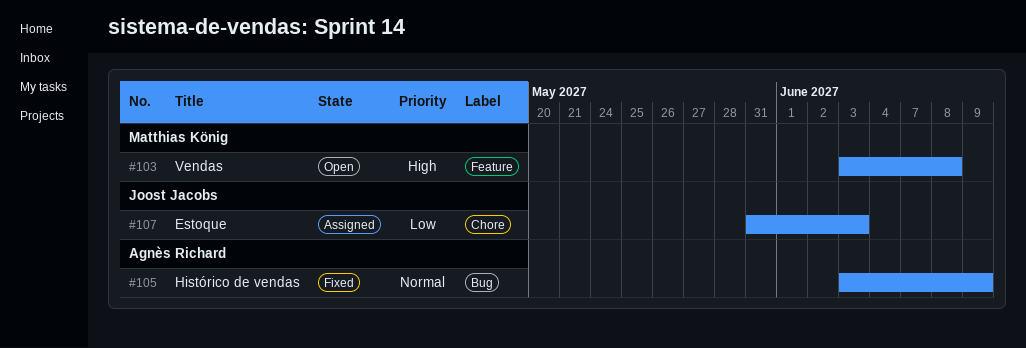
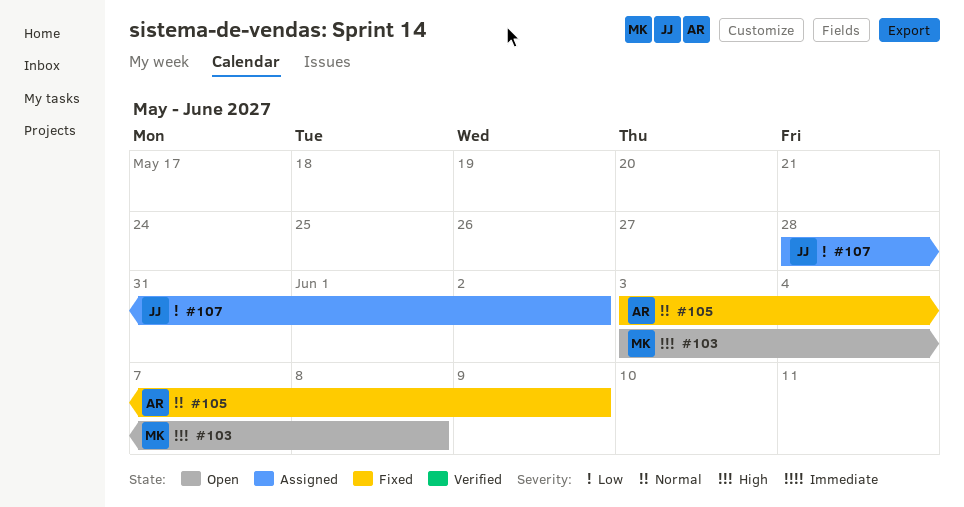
#107, start: May 31 -> May 28
#107, due: Jun 3 -> Jun 2

